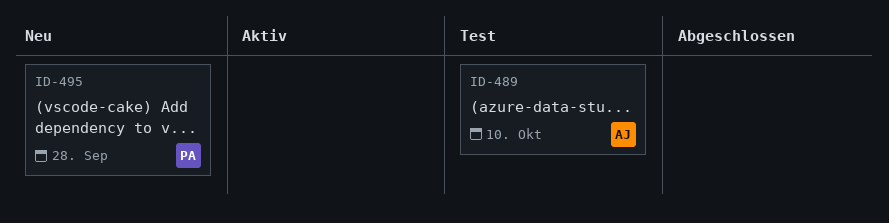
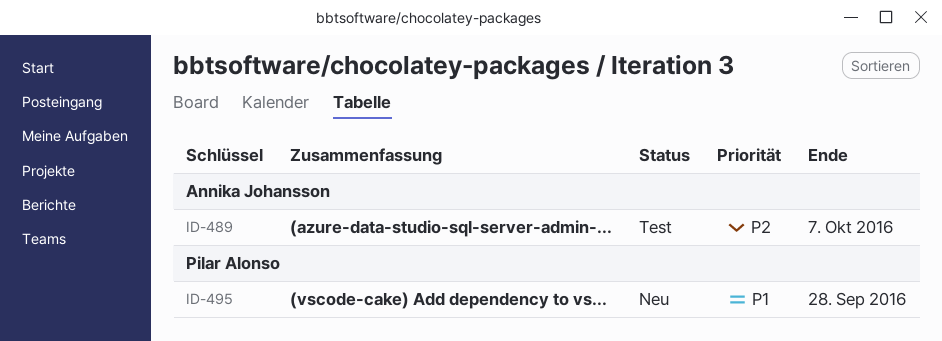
ID-489, due: Oct 10 -> Oct 7

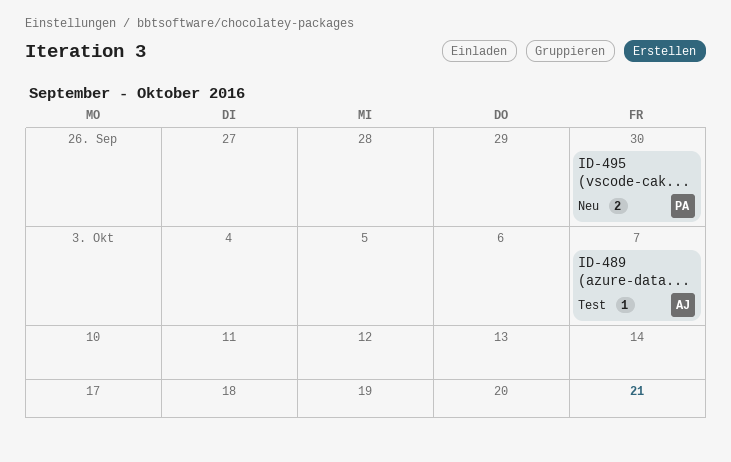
ID-495, due: Sep 28 -> Sep 30

